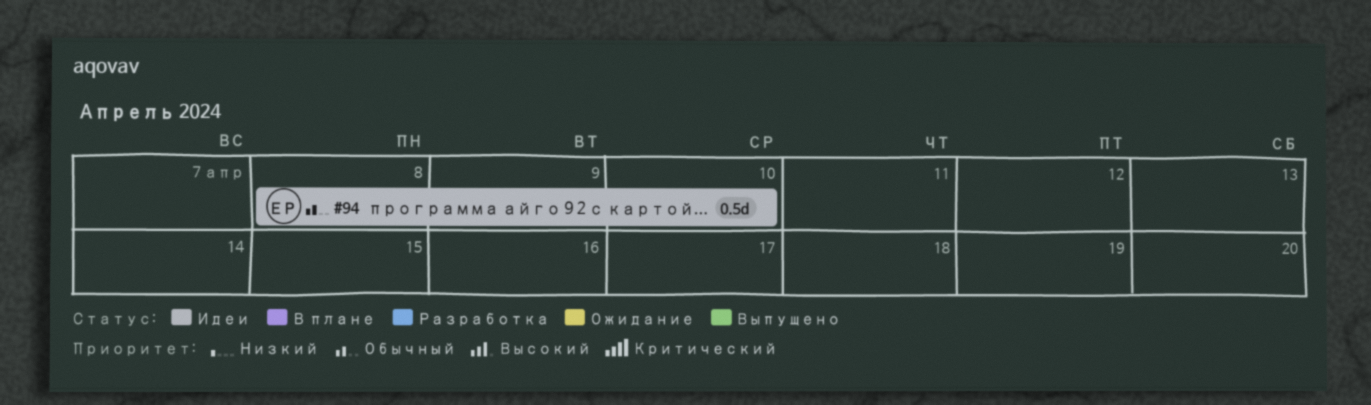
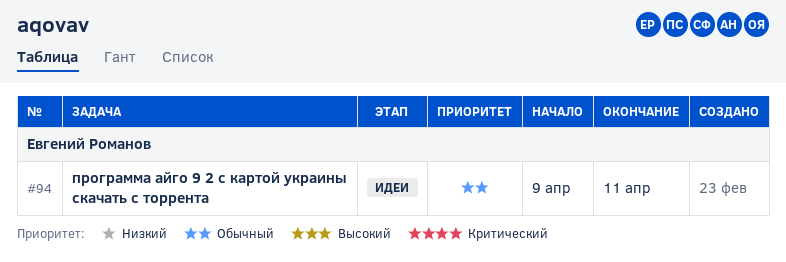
#94, start: Apr 8 -> Apr 9
#94, due: Apr 10 -> Apr 11

